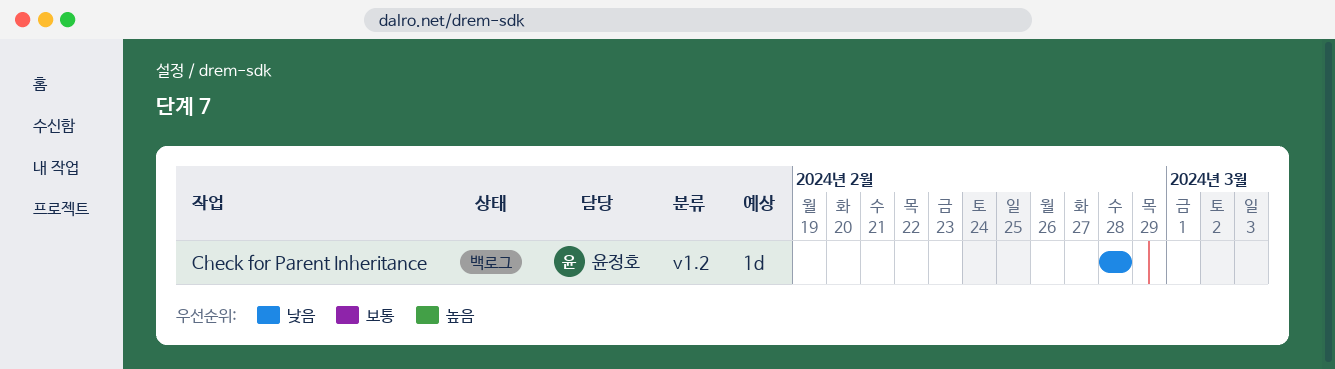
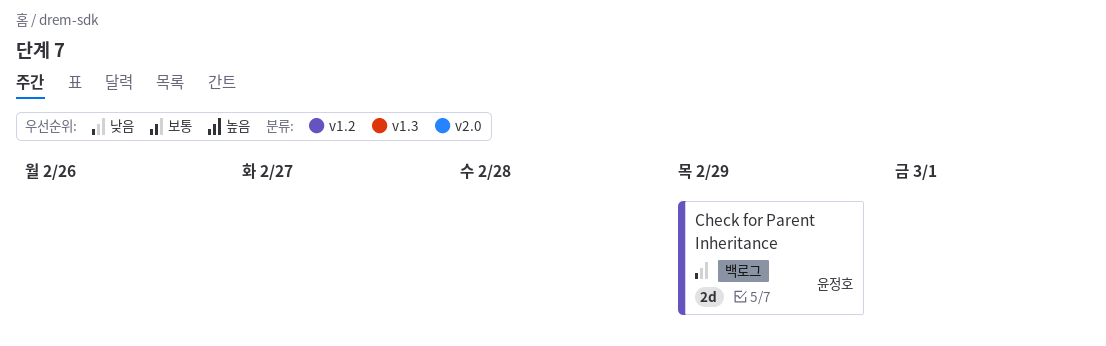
Check for Parent Inheritance, estimate: 1d -> 2d
Check for Parent Inheritance, due: Feb 28 -> Feb 29

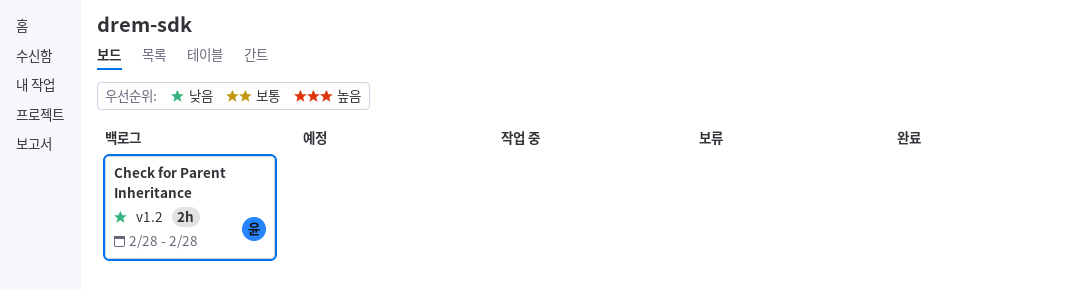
Check for Parent Inheritance, estimate: 2d -> 2h
Check for Parent Inheritance, due: Feb 29 -> Feb 28

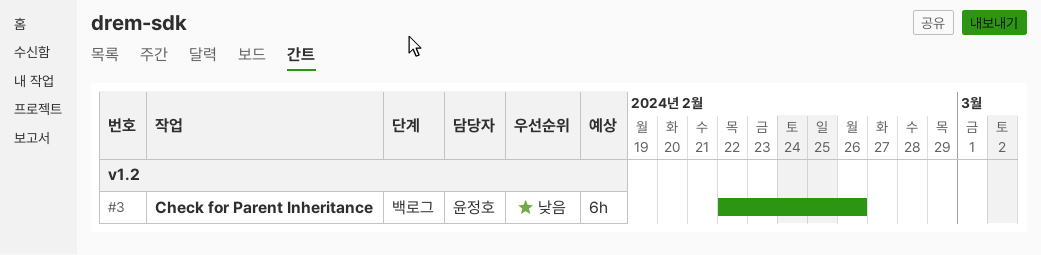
Check for Parent Inheritance, estimate: 2h -> 6h
Check for Parent Inheritance, start: Feb 28 -> Feb 22
Check for Parent Inheritance, due: Feb 28 -> Feb 26

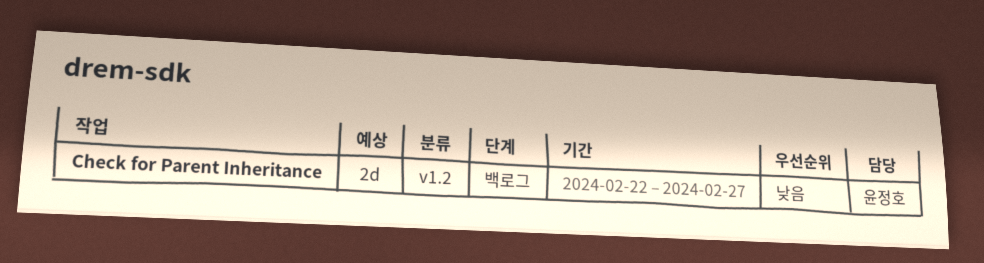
Check for Parent Inheritance, estimate: 6h -> 2d
Check for Parent Inheritance, due: Feb 26 -> Feb 27

